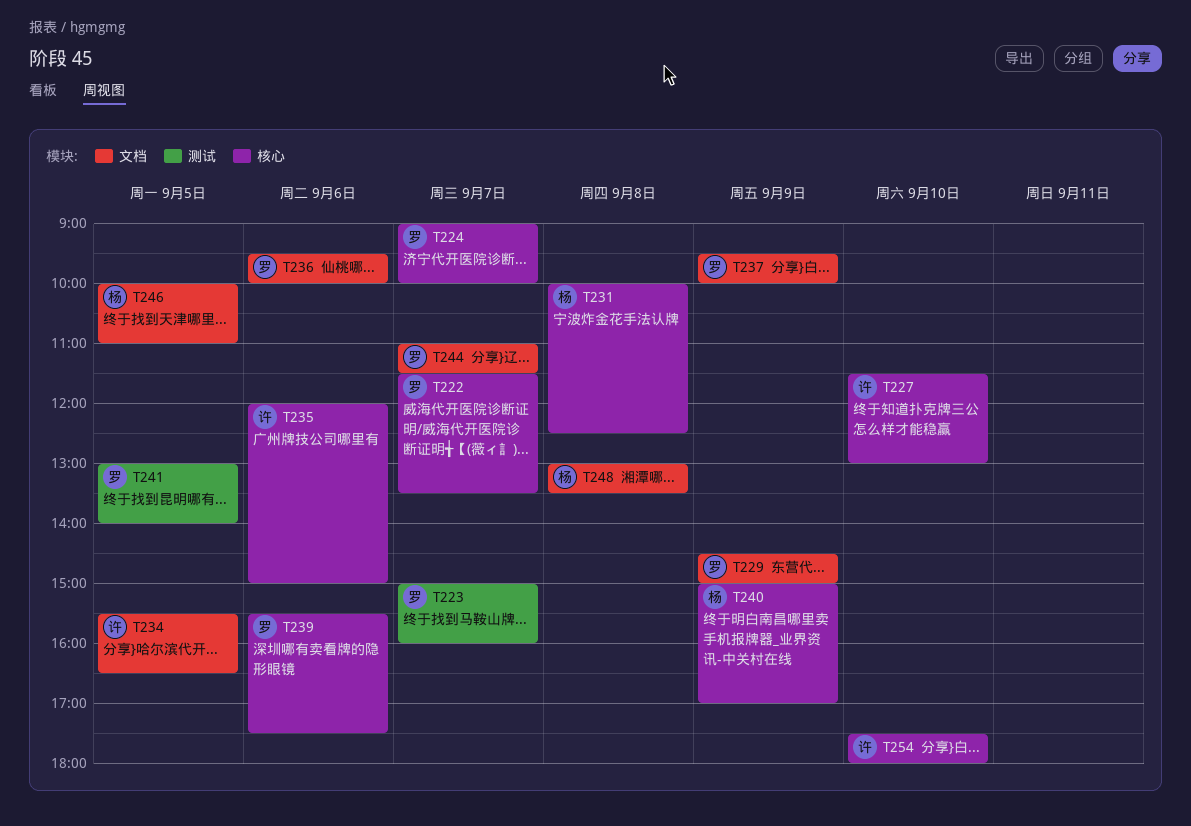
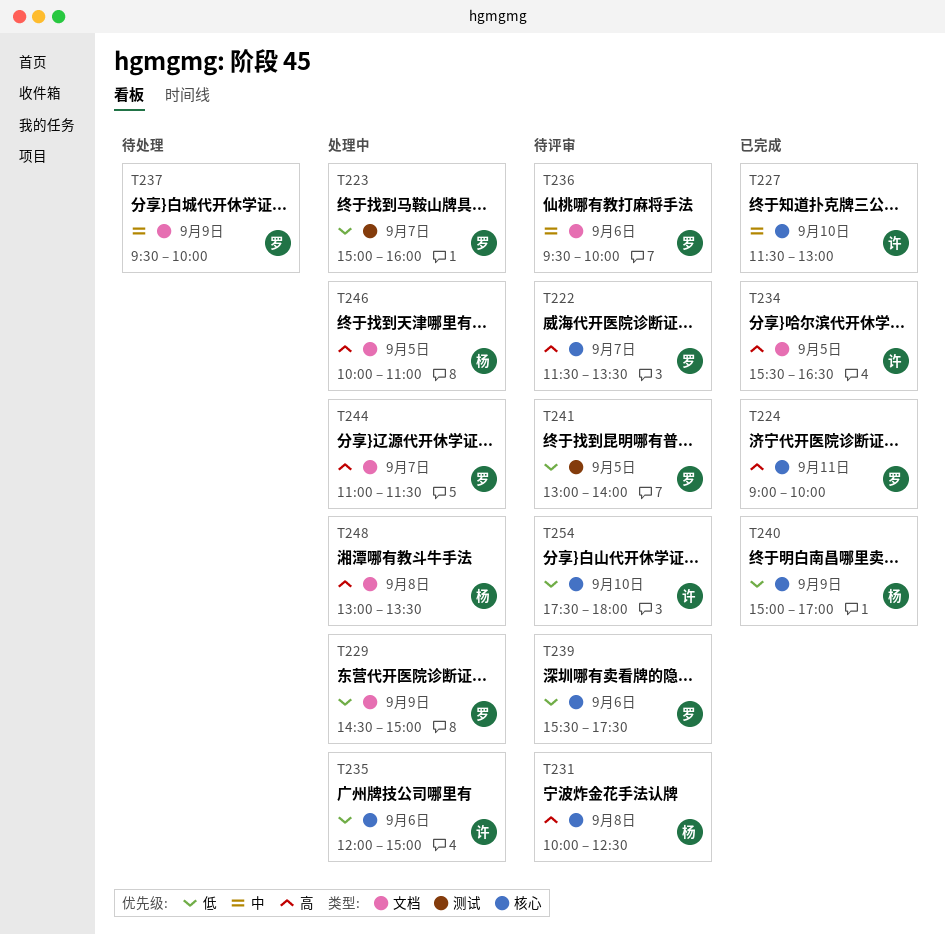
T224, day: Sep 7 -> Sep 11

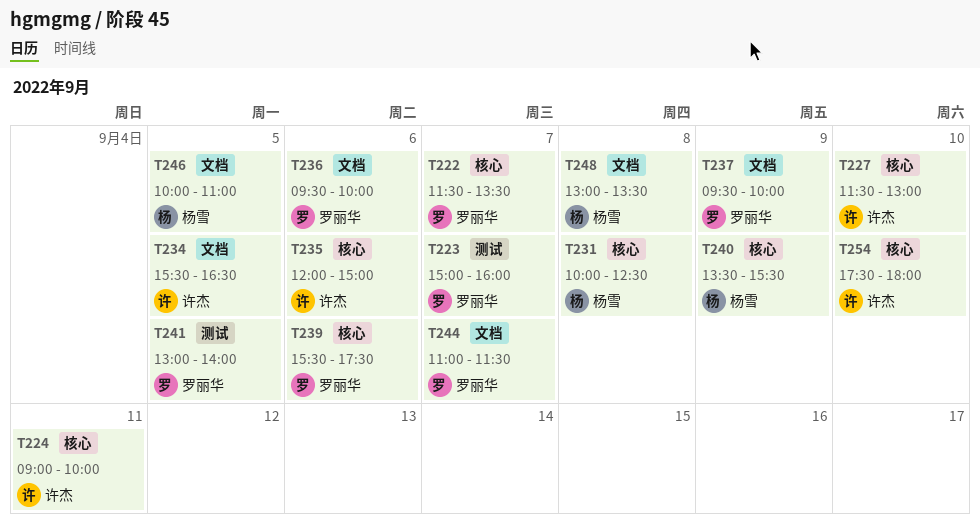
T224, owner: 罗丽华 -> 许杰
T229: present -> none
T240, begins: 15:00 -> 13:30
T240, ends: 17:00 -> 15:30

